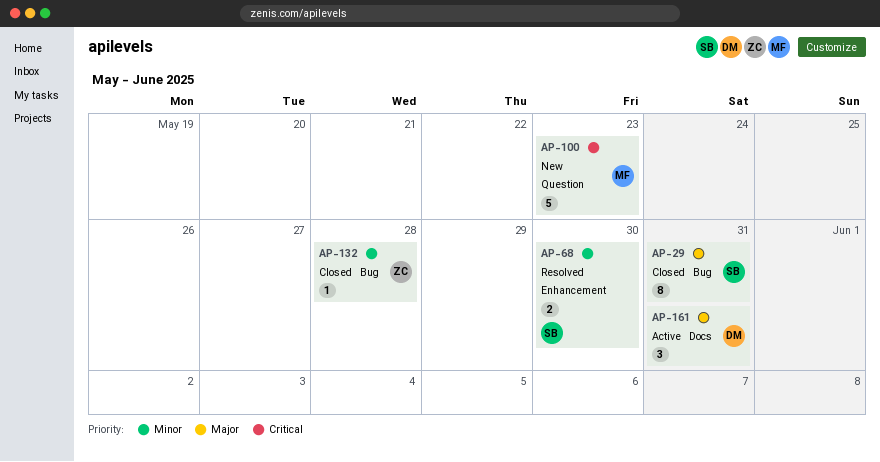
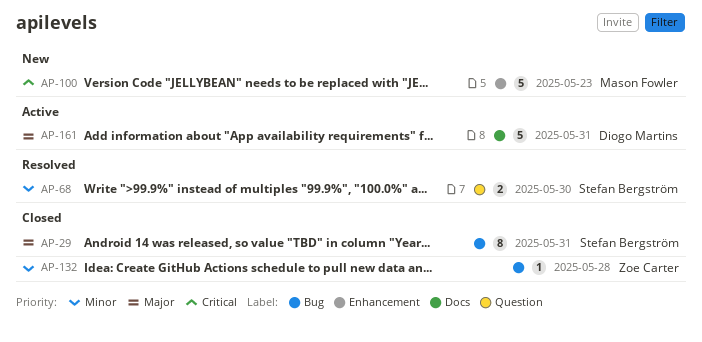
AP-68, label: Enhancement -> Question
AP-100, label: Question -> Enhancement
AP-161, estimate: 3 -> 5

